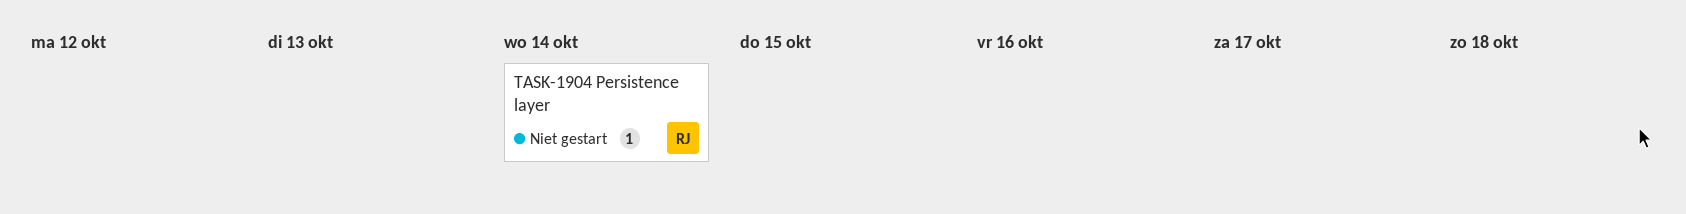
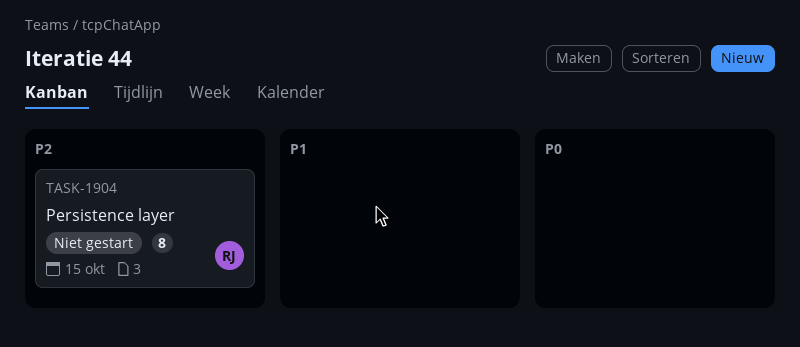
TASK-1904, estimate: 1 -> 8
TASK-1904, due: Oct 14 -> Oct 15

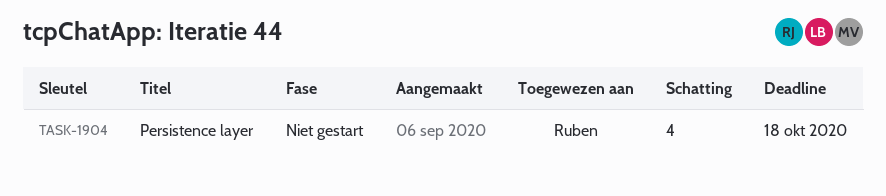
TASK-1904, estimate: 8 -> 4
TASK-1904, due: Oct 15 -> Oct 18

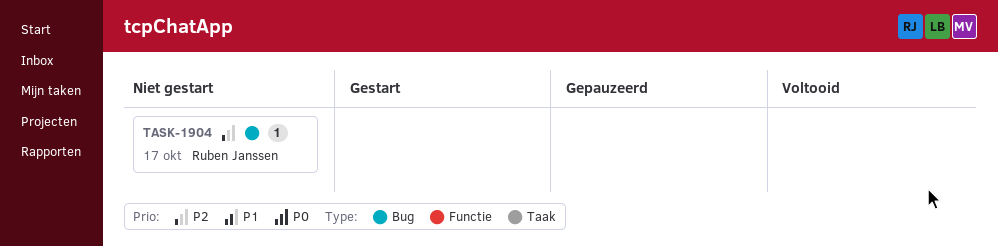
TASK-1904, estimate: 4 -> 1
TASK-1904, due: Oct 18 -> Oct 17

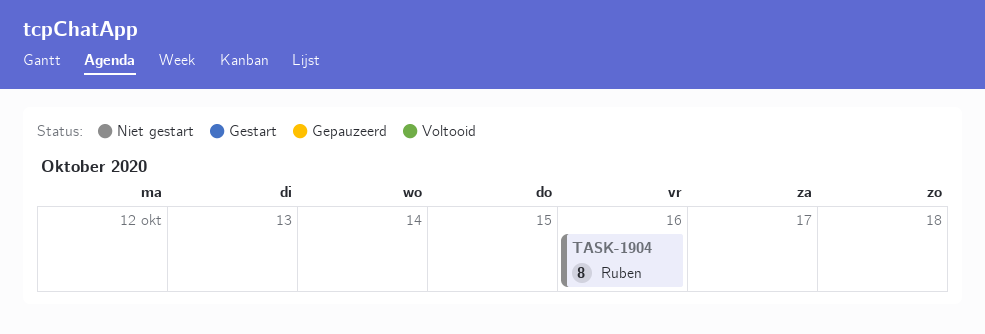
TASK-1904, estimate: 1 -> 8
TASK-1904, due: Oct 17 -> Oct 16

